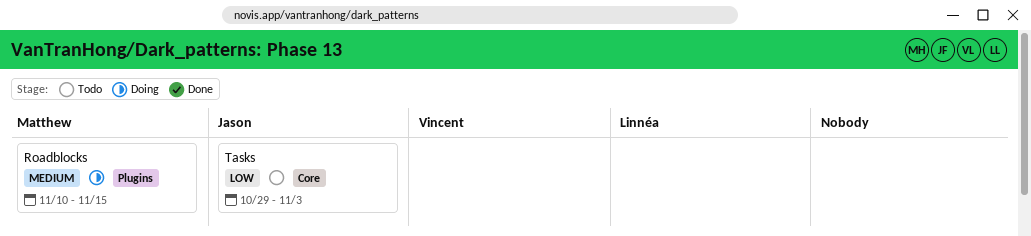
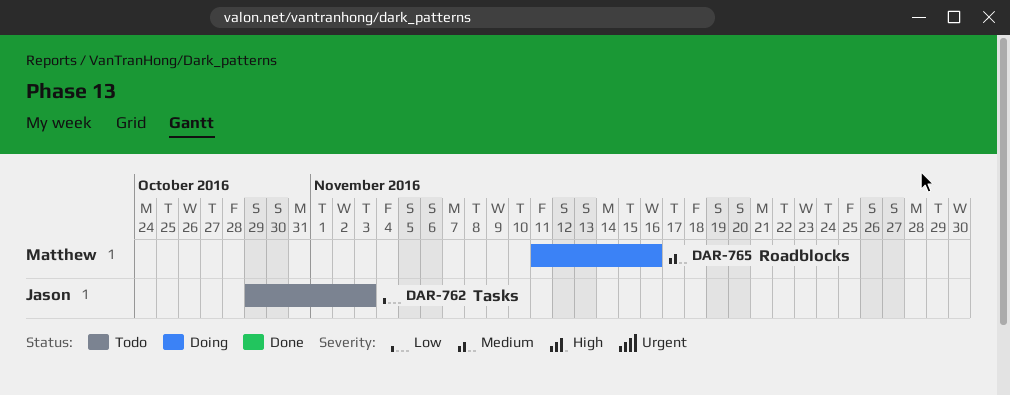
Roadblocks, start: Nov 10 -> Nov 11
Roadblocks, due: Nov 15 -> Nov 16

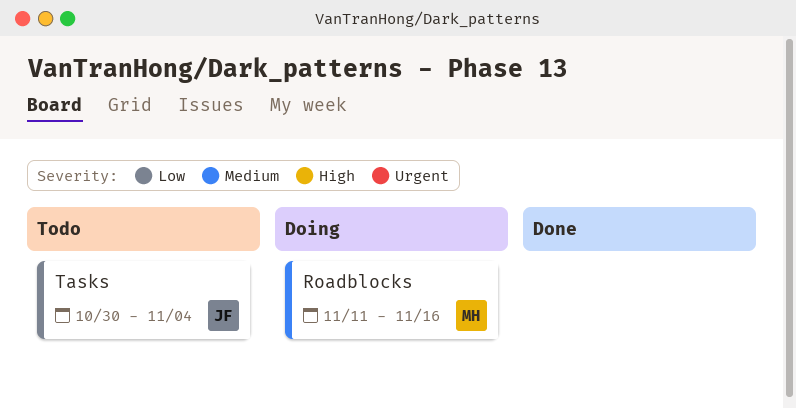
Tasks, start: Oct 29 -> Oct 30
Tasks, due: Nov 3 -> Nov 4

